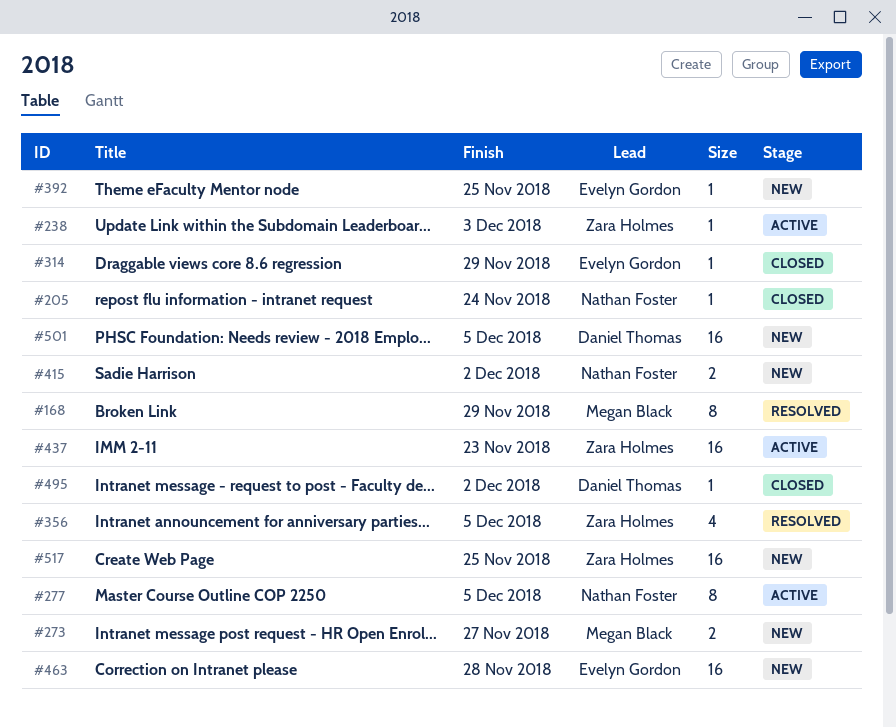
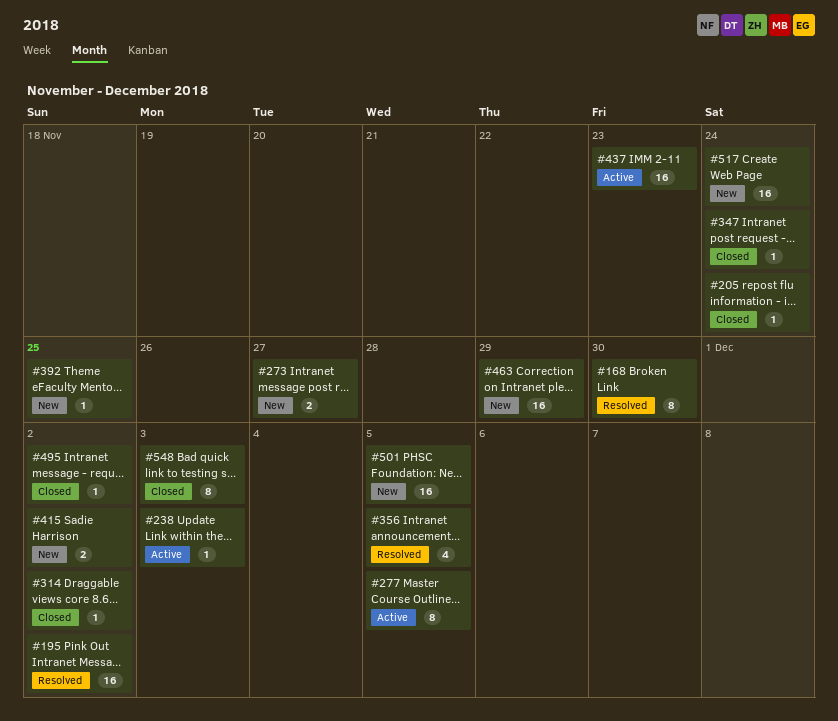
#168, due: Nov 29 -> Nov 30
#195: none -> present
#314, due: Nov 29 -> Dec 2
#347: none -> present
#463, due: Nov 28 -> Nov 29
#517, due: Nov 25 -> Nov 24
#548: none -> present

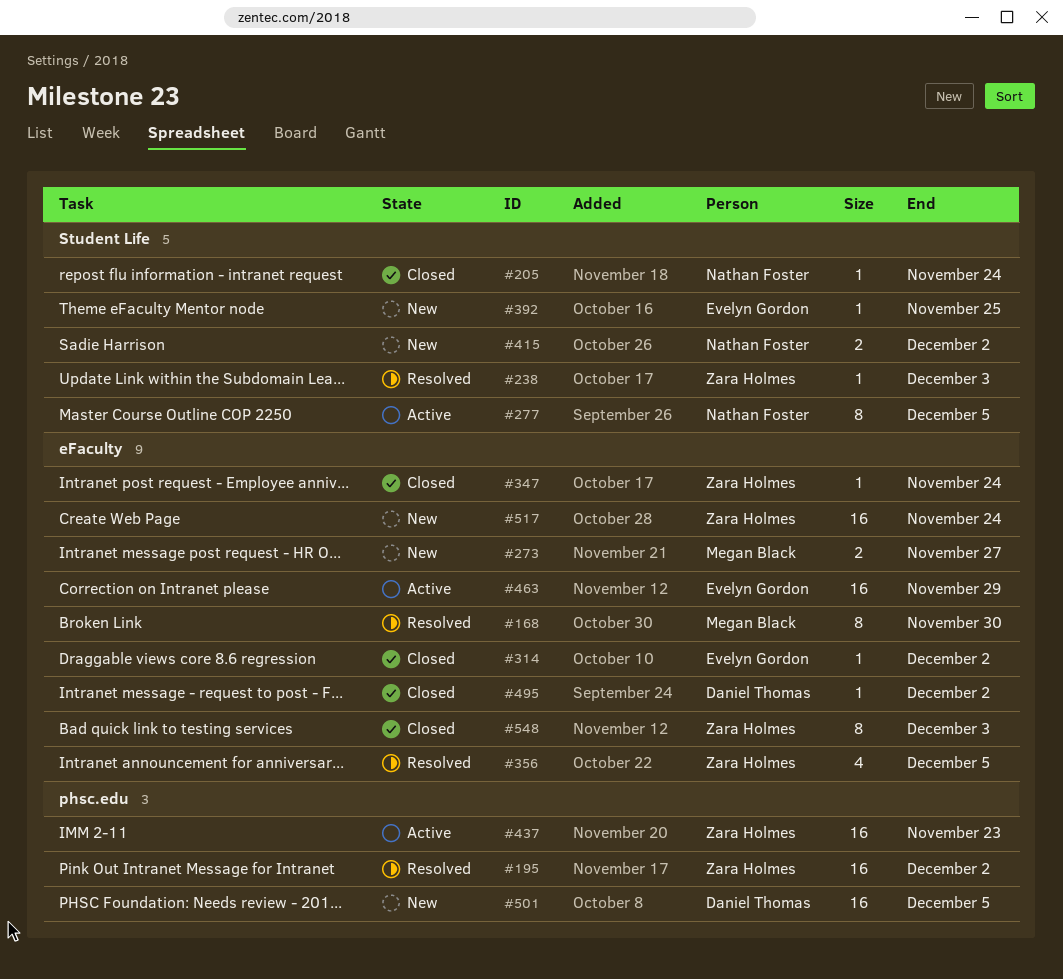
#238, status: Active -> Resolved
#463, status: New -> Active

